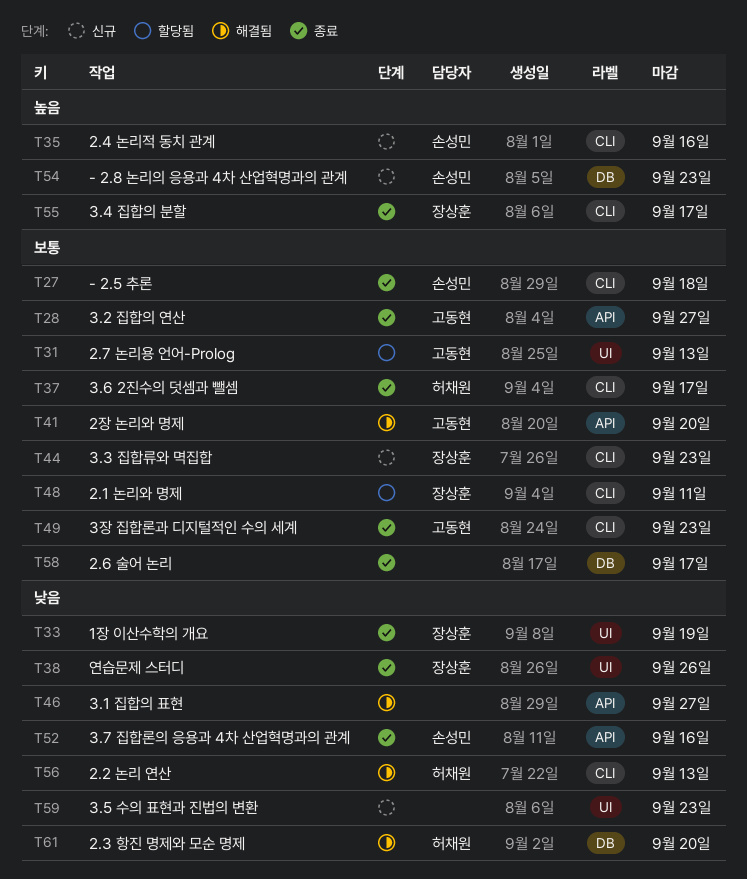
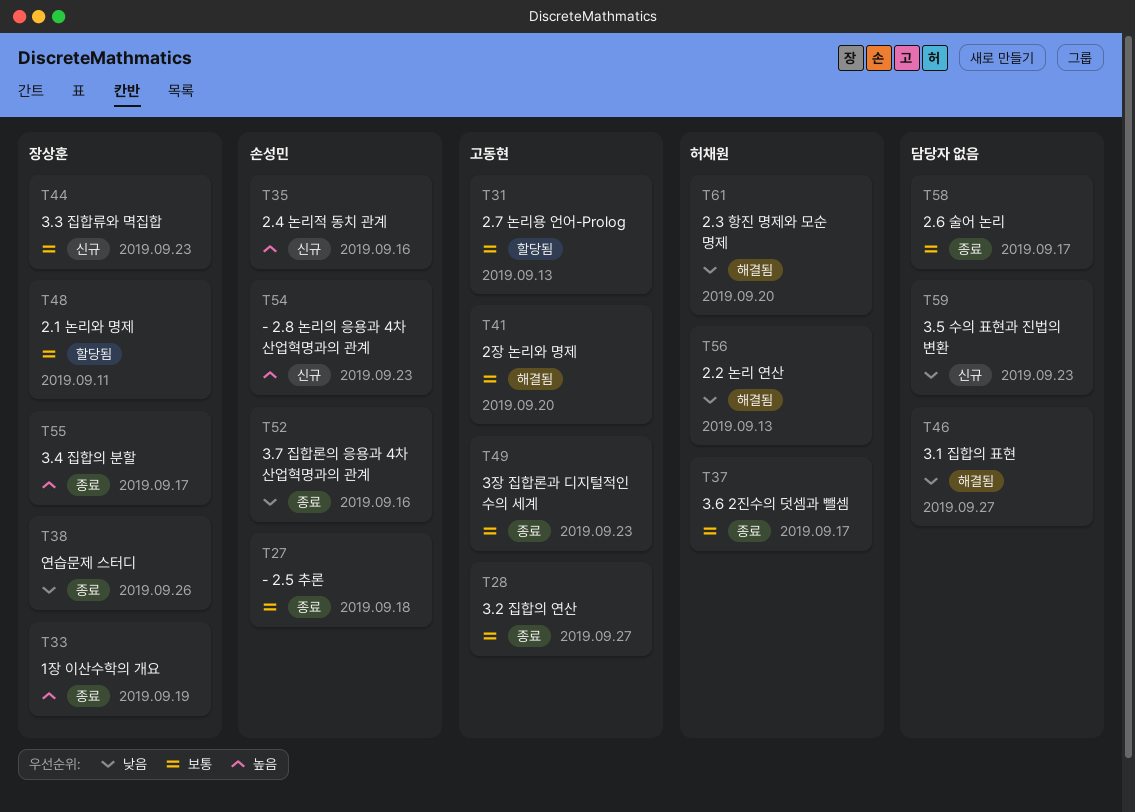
T33, priority: 낮음 -> 높음

